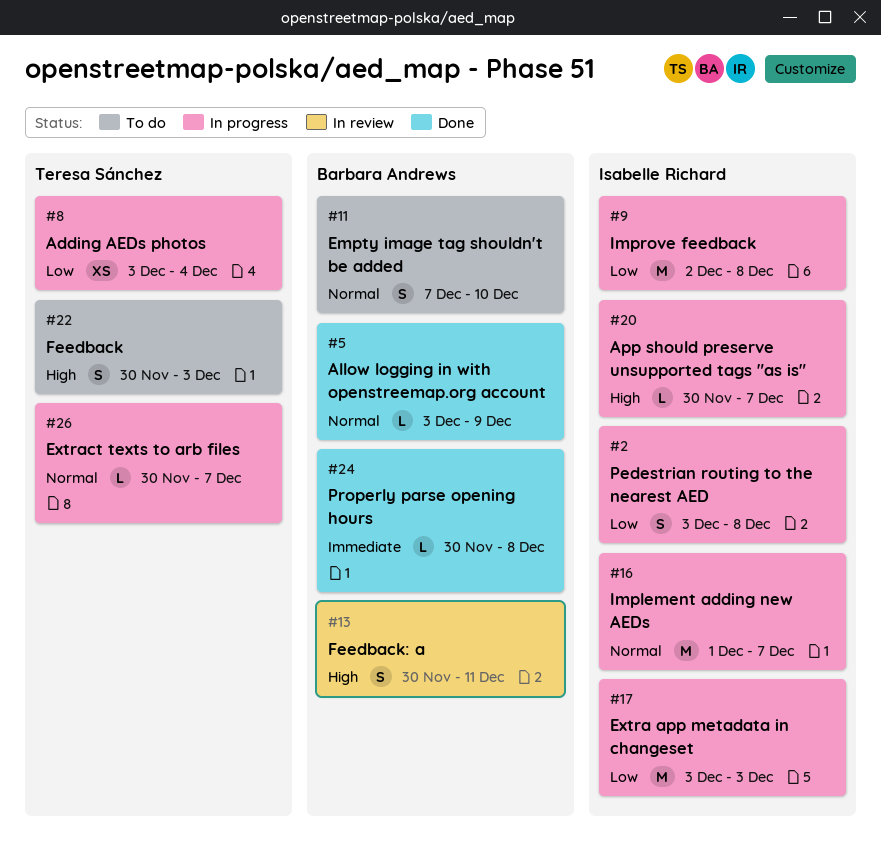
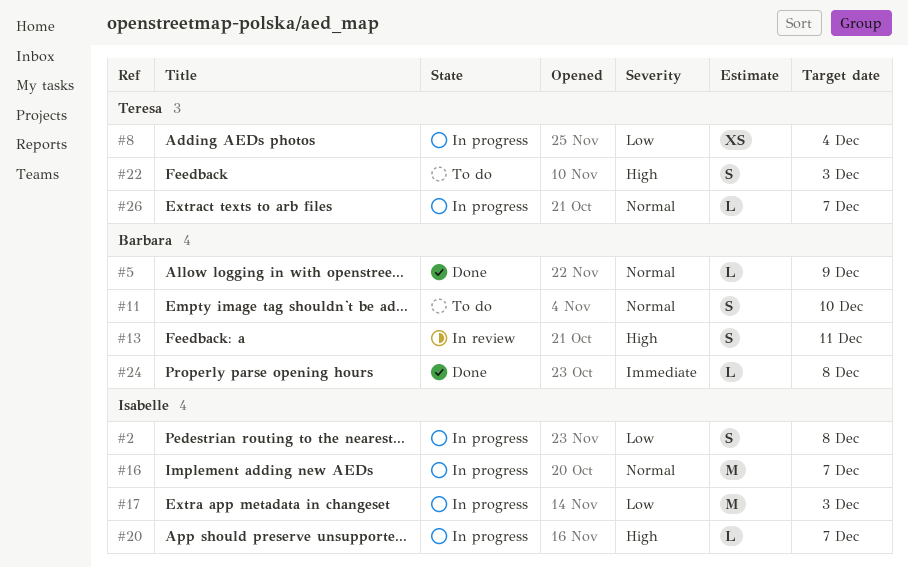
#9: present -> none

